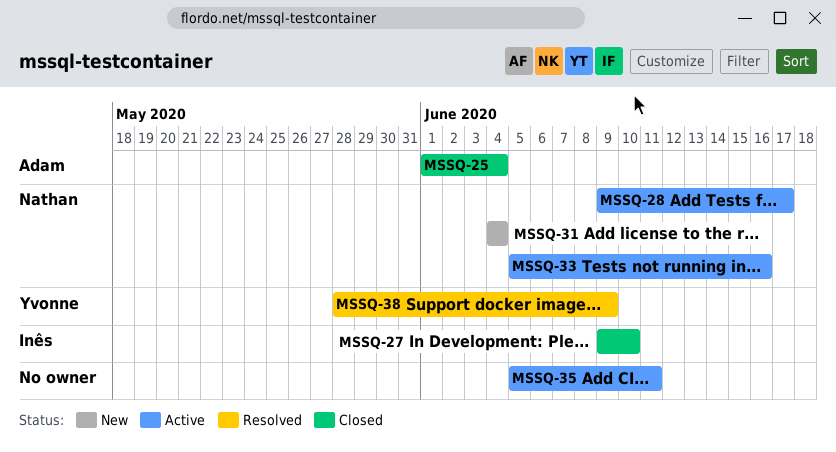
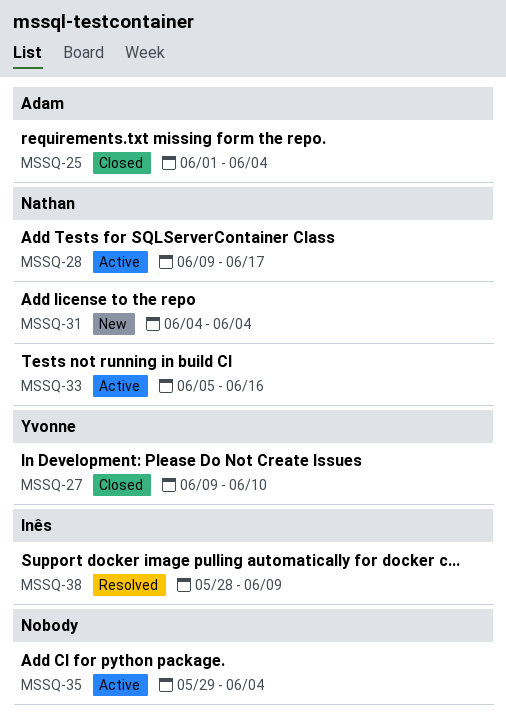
MSSQ-27, owner: Inês -> Yvonne
MSSQ-35, start: Jun 5 -> May 29
MSSQ-35, due: Jun 11 -> Jun 4
MSSQ-38, owner: Yvonne -> Inês

